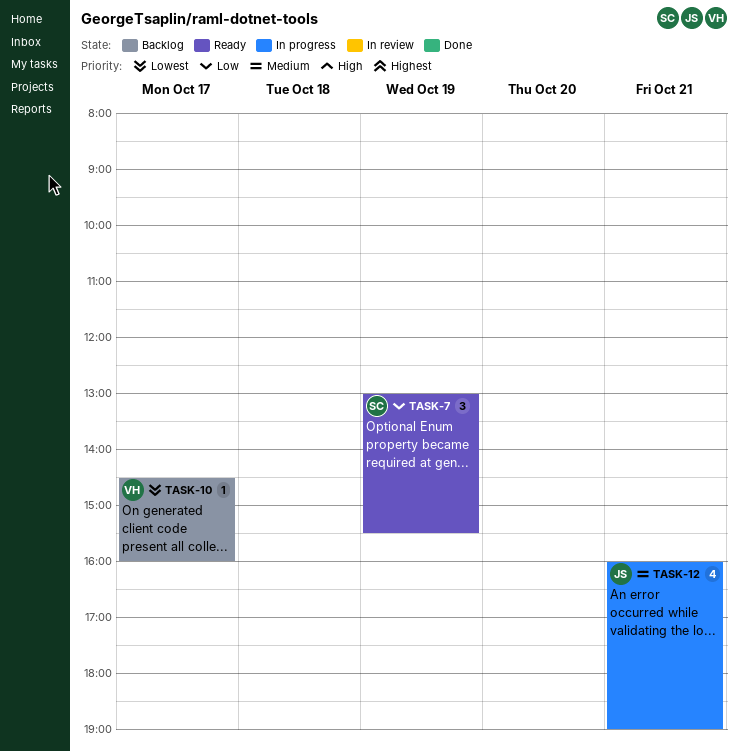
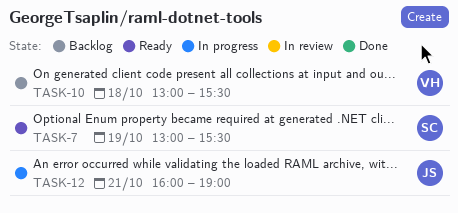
TASK-10, day: Oct 17 -> Oct 18
TASK-10, begins: 14:30 -> 13:00
TASK-10, ends: 16:00 -> 15:30

